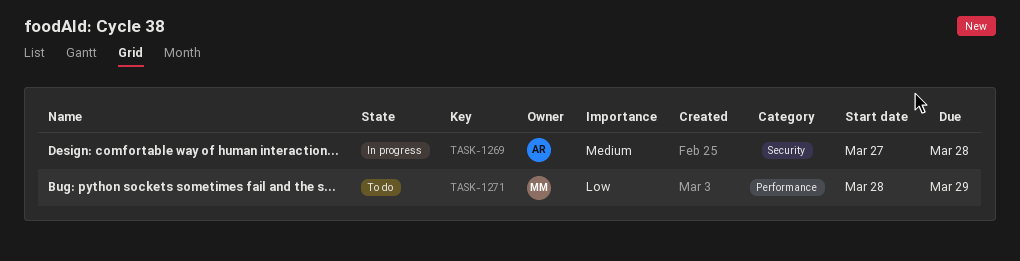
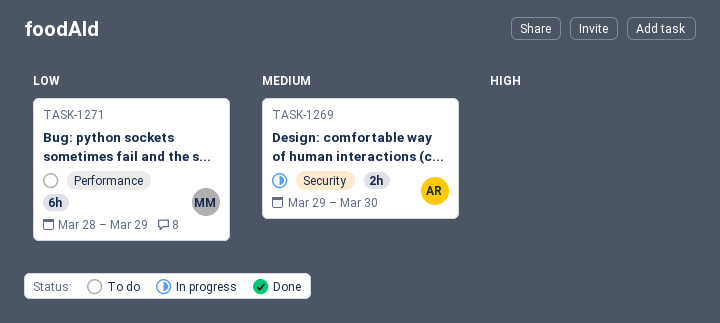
TASK-1269, start: Mar 27 -> Mar 29
TASK-1269, due: Mar 28 -> Mar 30

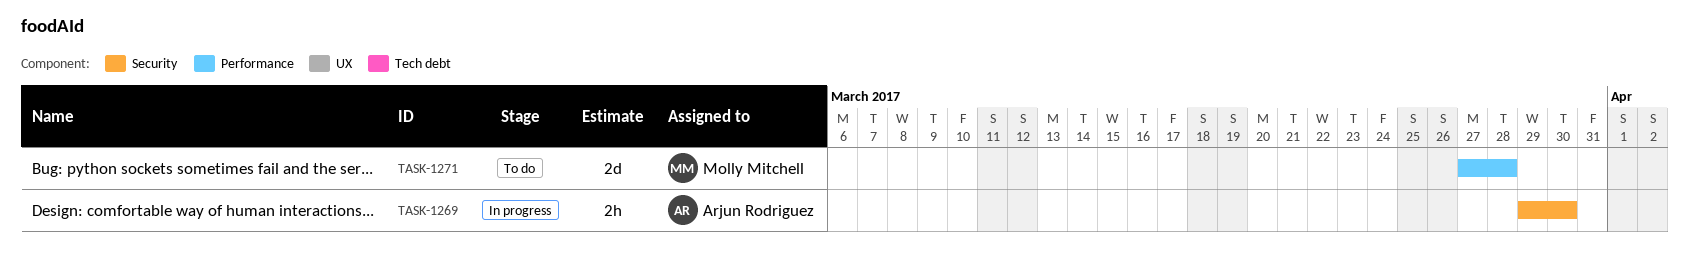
TASK-1271, estimate: 6h -> 2d
TASK-1271, start: Mar 28 -> Mar 27
TASK-1271, due: Mar 29 -> Mar 28

